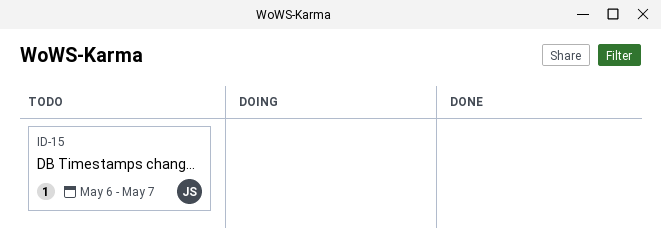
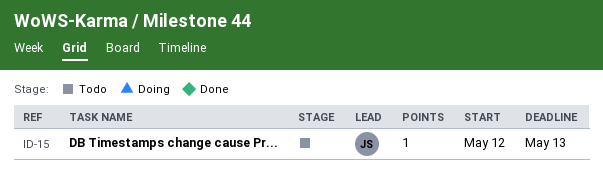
ID-15, start: May 6 -> May 12
ID-15, due: May 7 -> May 13

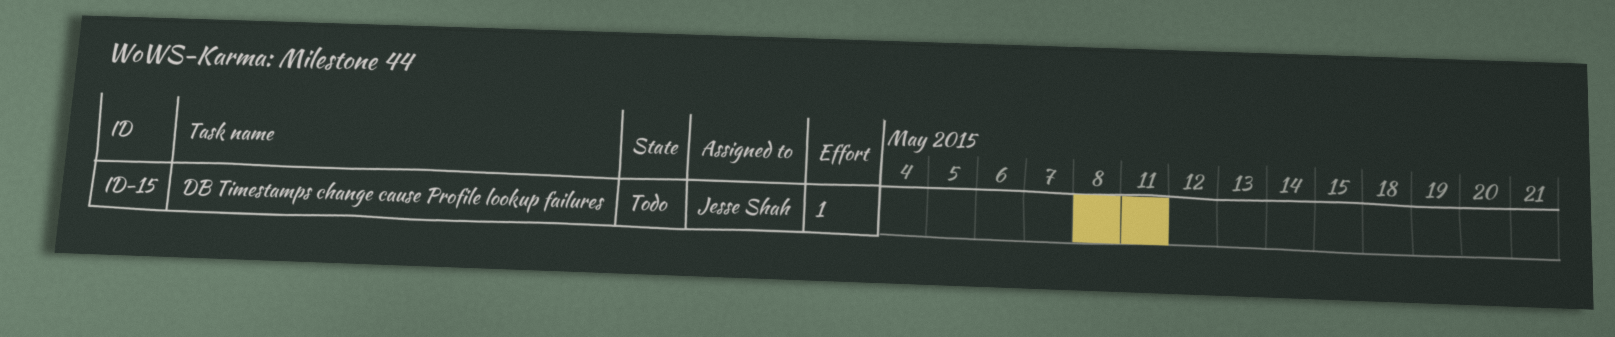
ID-15, start: May 12 -> May 8
ID-15, due: May 13 -> May 11

